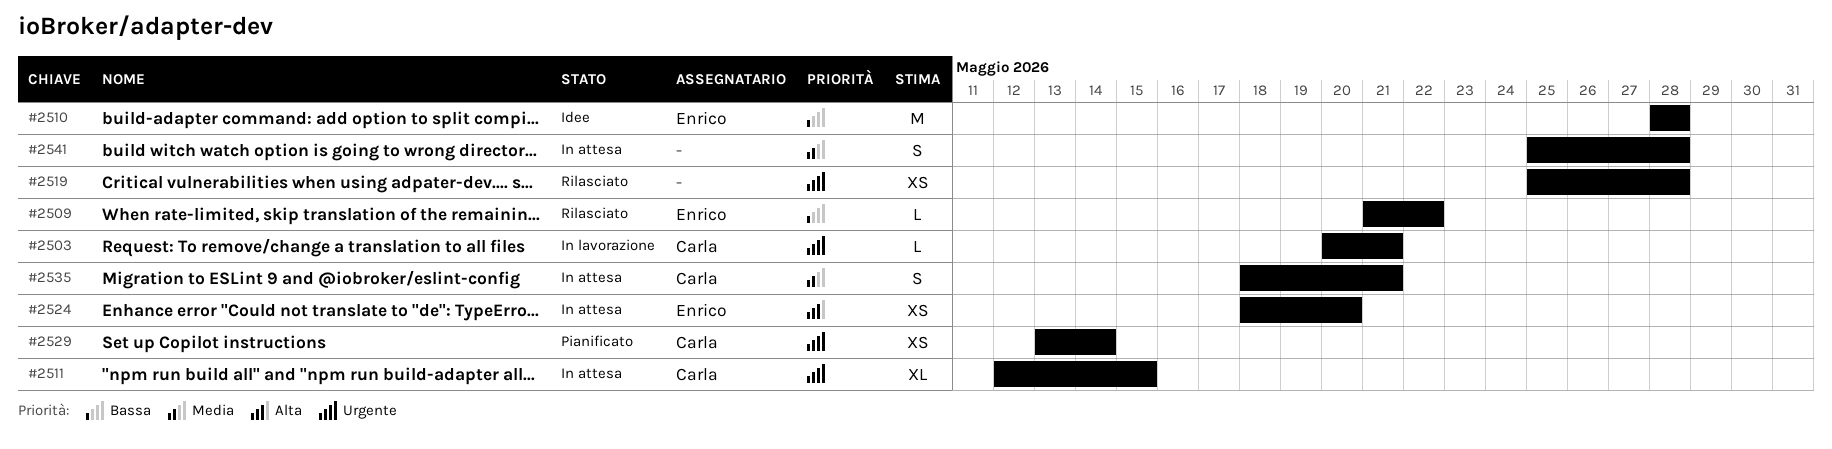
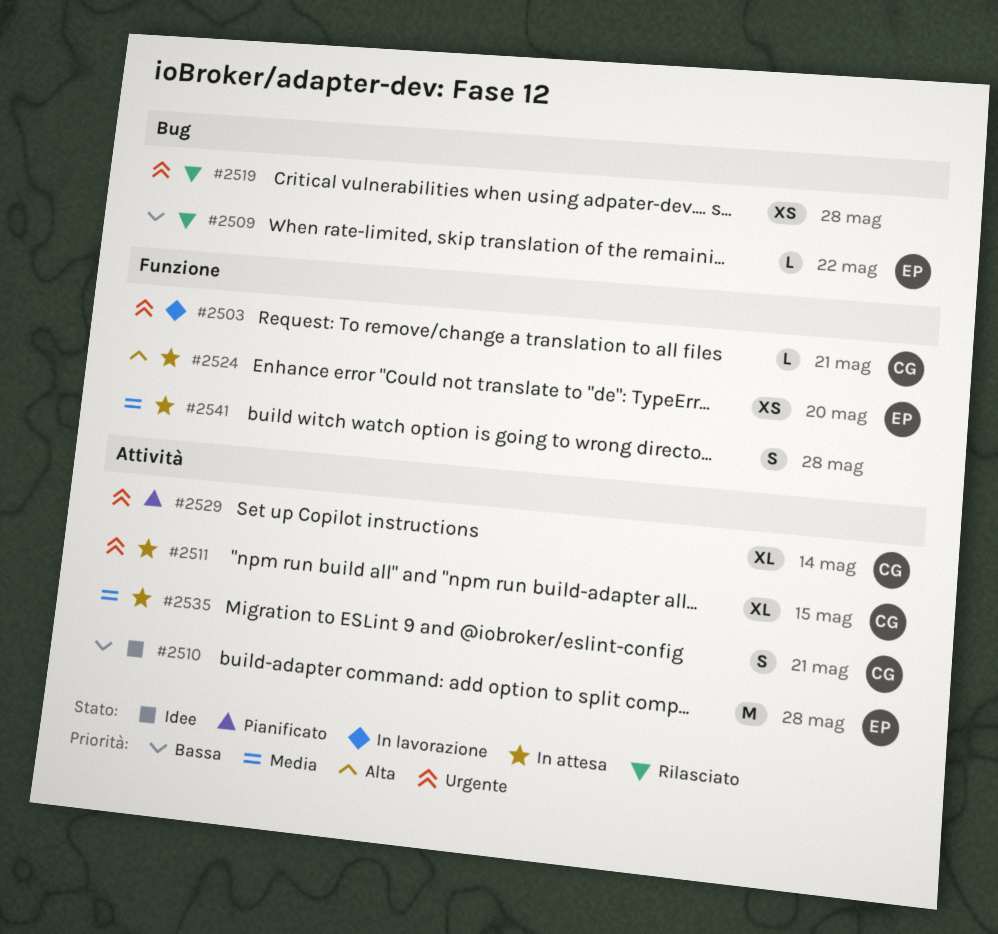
#2529, estimate: XS -> XL

